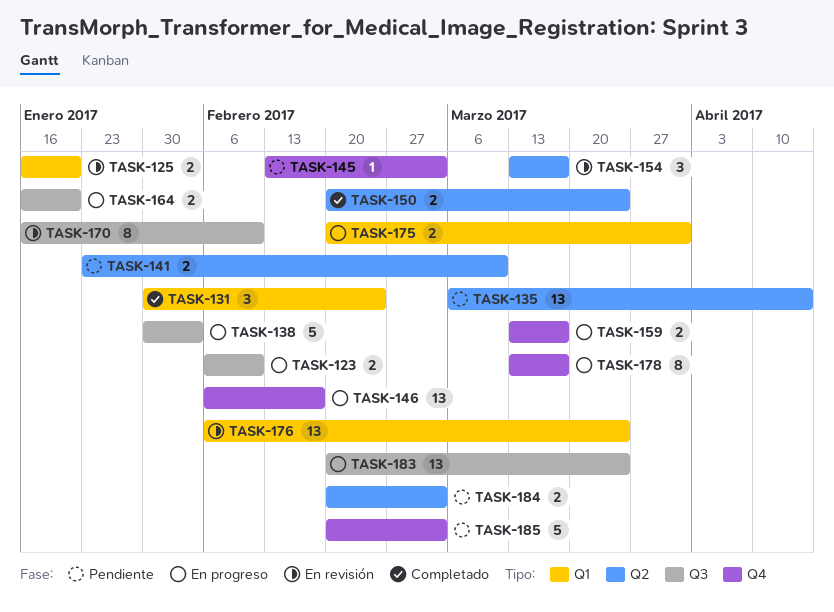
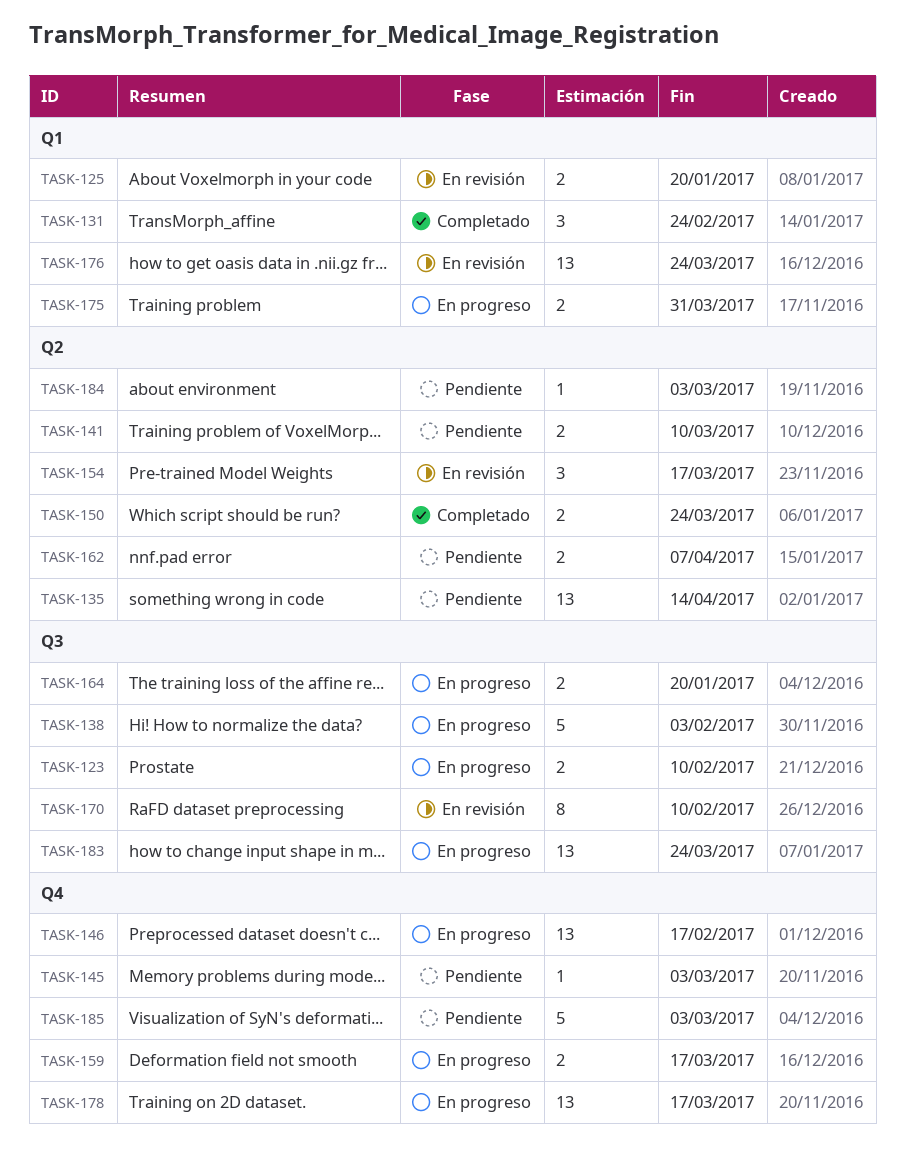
TASK-162: none -> present
TASK-178, estimate: 8 -> 13
TASK-184, estimate: 2 -> 1

